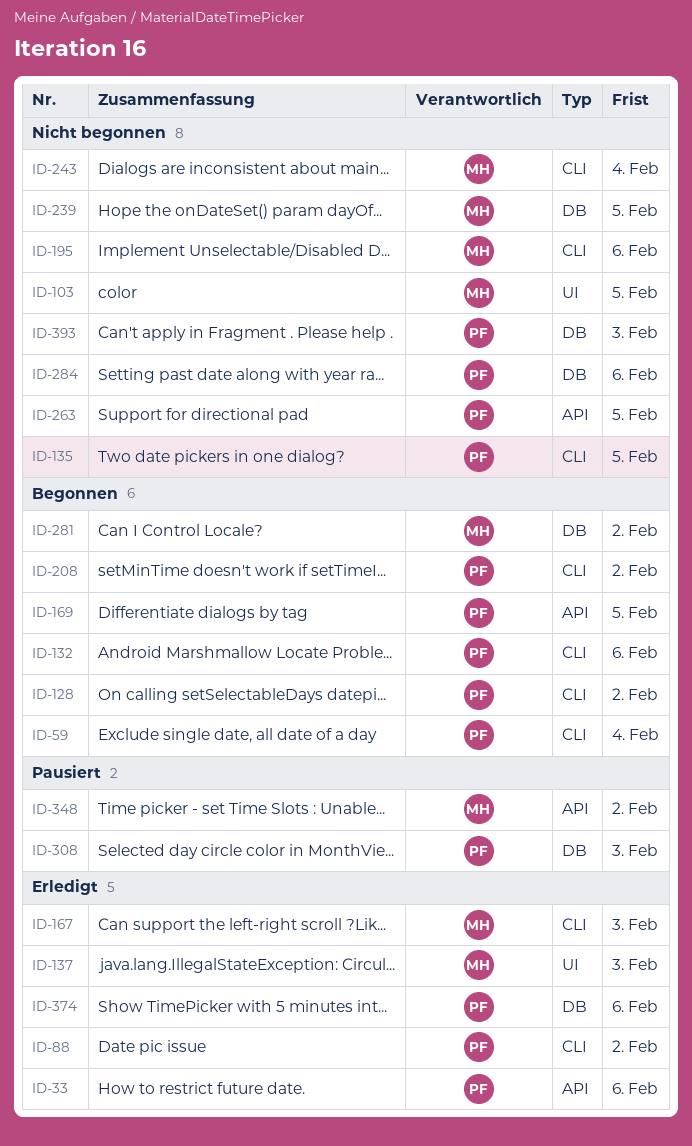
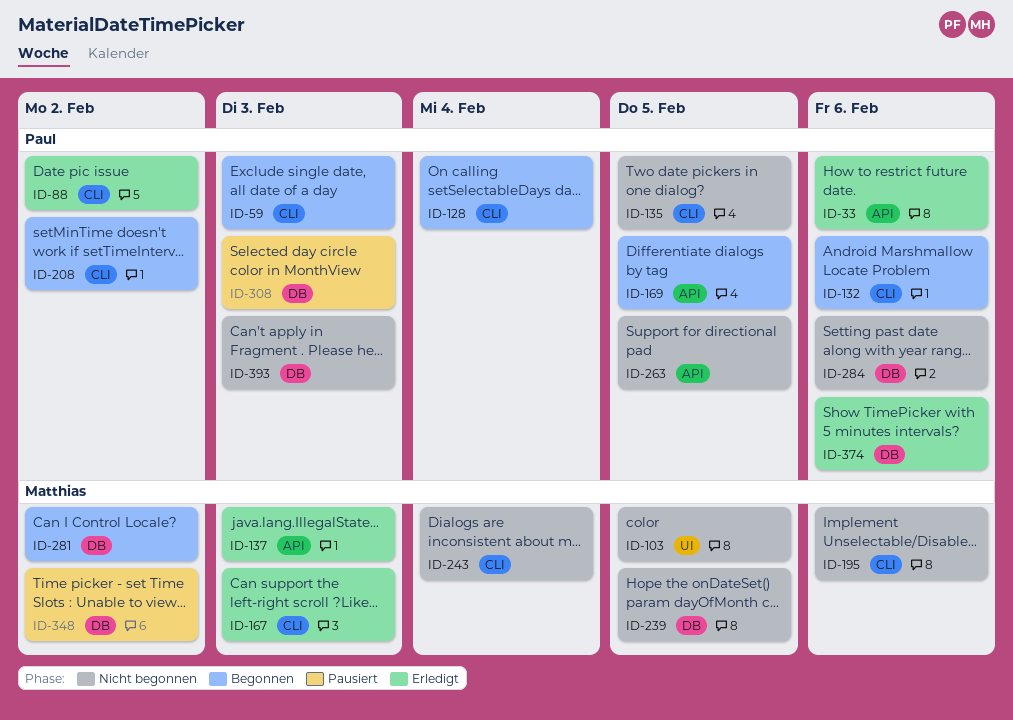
ID-59, due: Feb 4 -> Feb 3
ID-128, due: Feb 2 -> Feb 4
ID-137, label: UI -> API
ID-348, label: API -> DB

